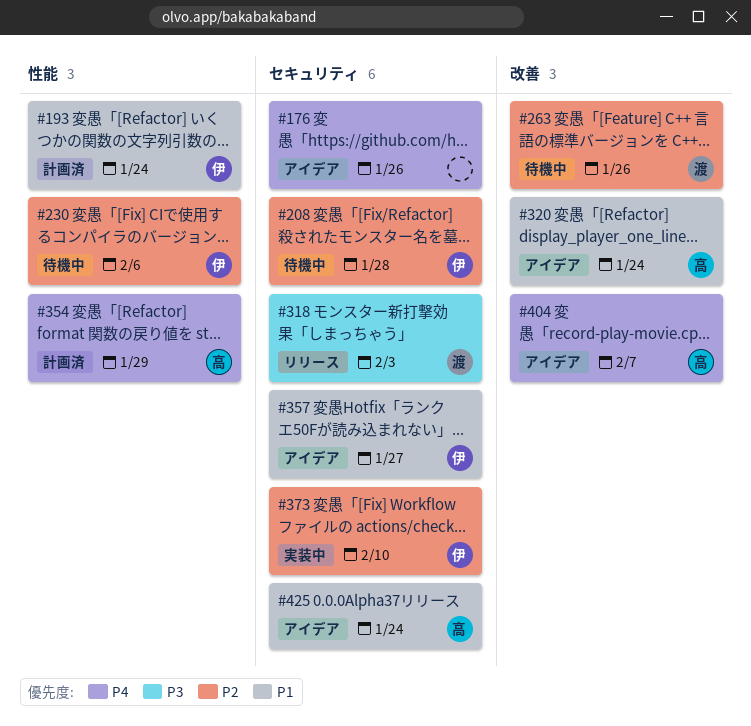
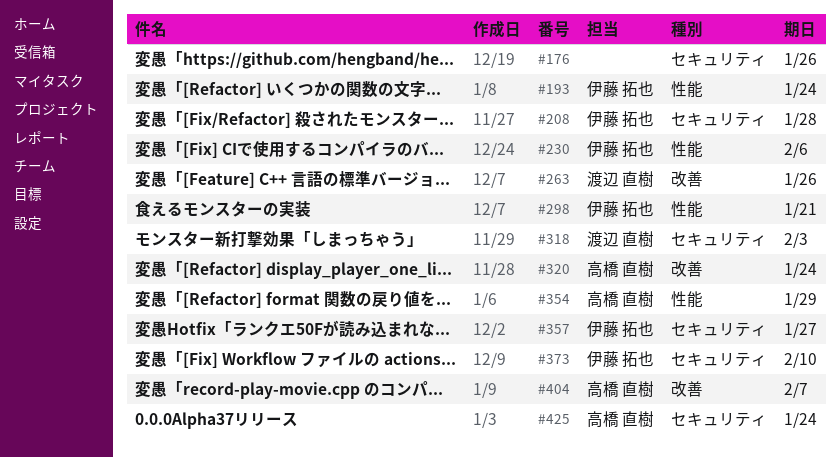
#298: none -> present

